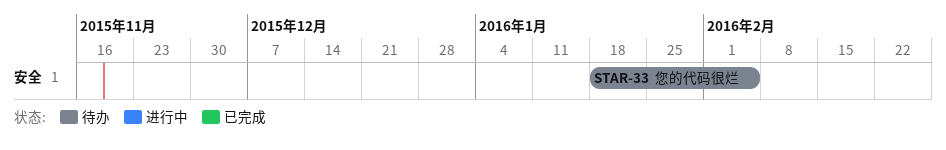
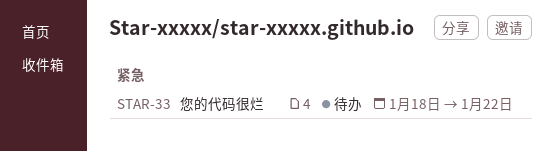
STAR-33, due: Feb 5 -> Jan 22

